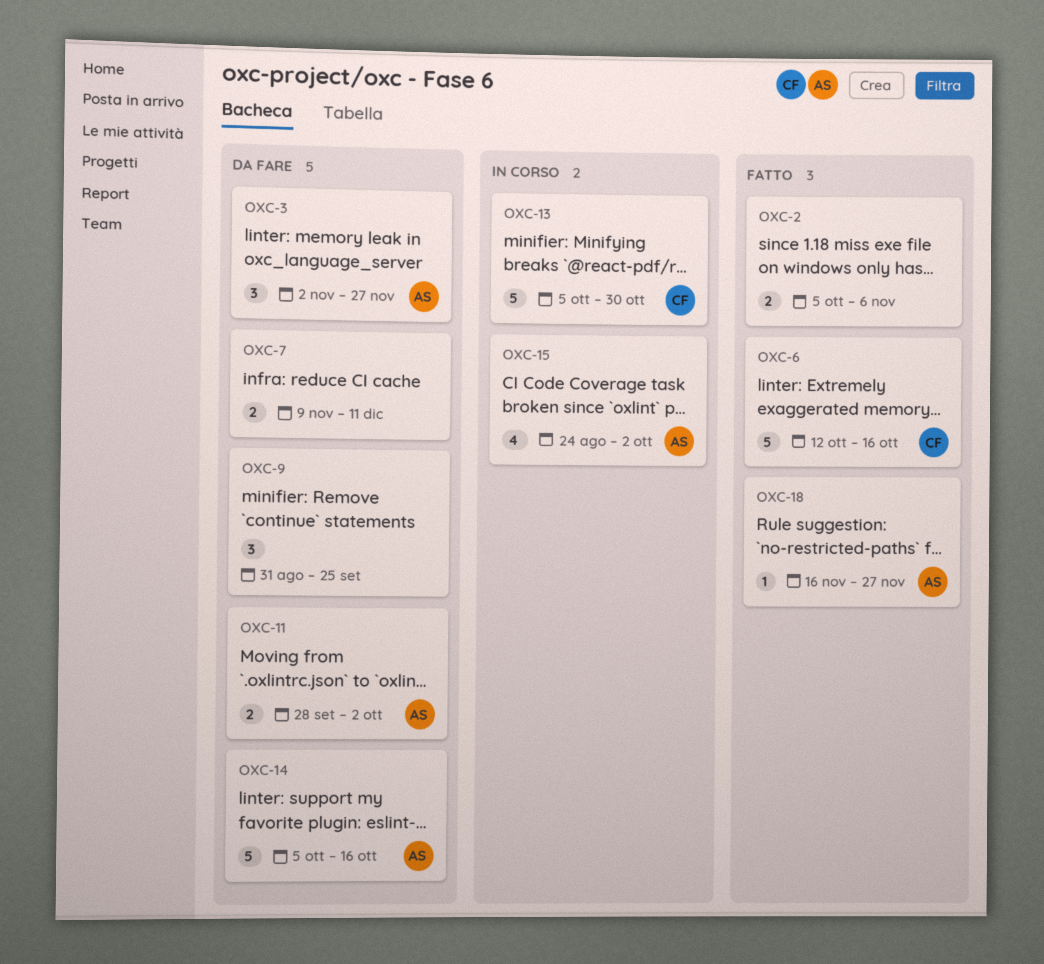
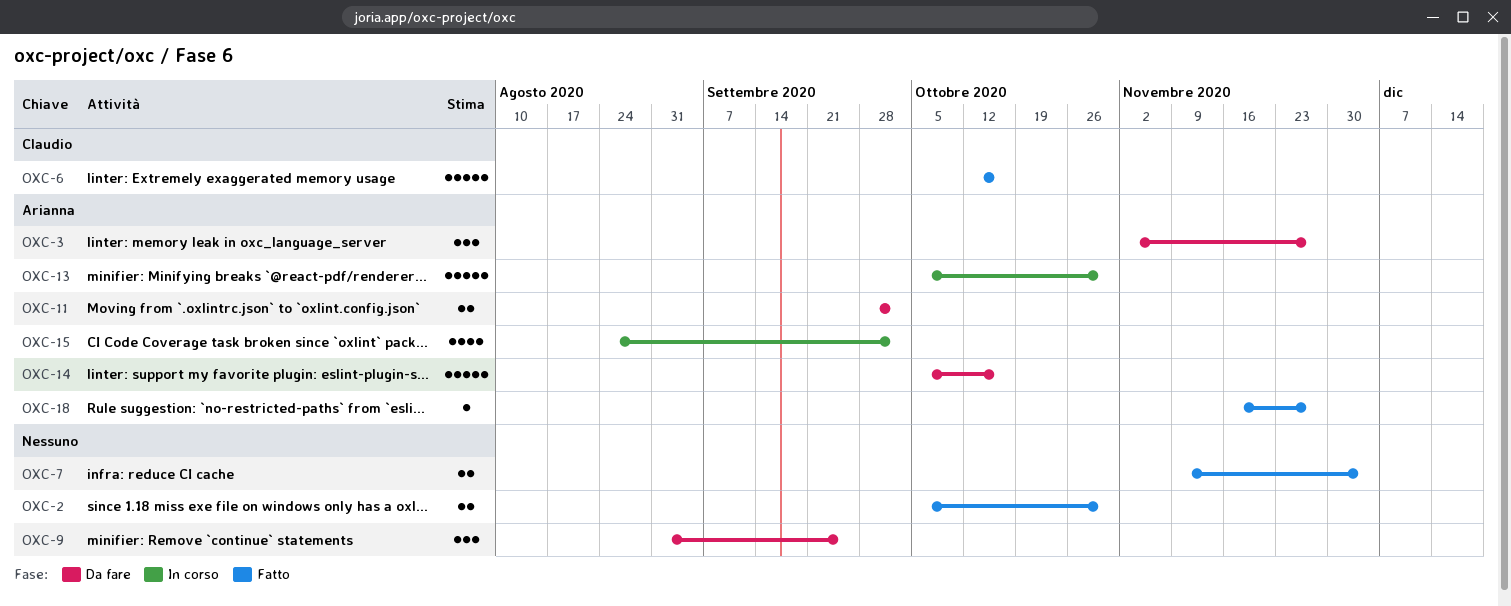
OXC-2, due: Nov 6 -> Oct 30
OXC-7, status: Da fare -> Fatto
OXC-7, due: Dec 11 -> Dec 4
OXC-13, owner: Claudio -> Arianna

